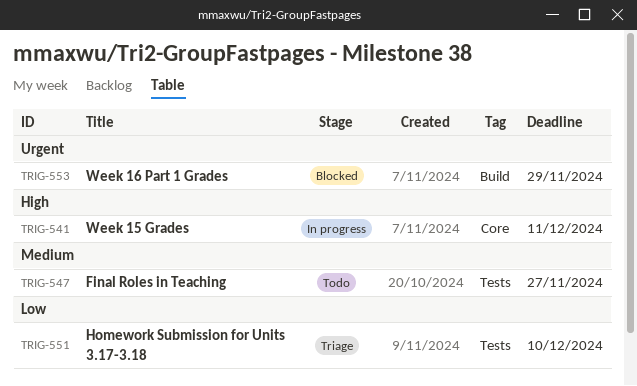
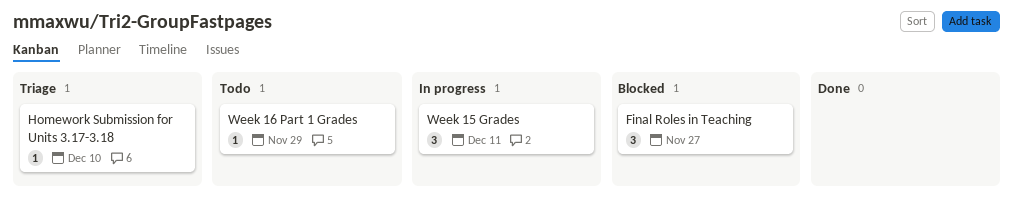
Final Roles in Teaching, status: Todo -> Blocked
Week 16 Part 1 Grades, status: Blocked -> Todo

